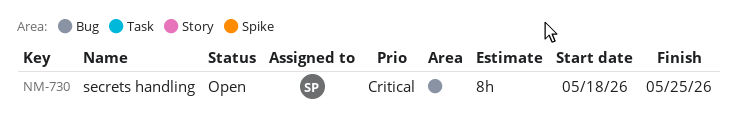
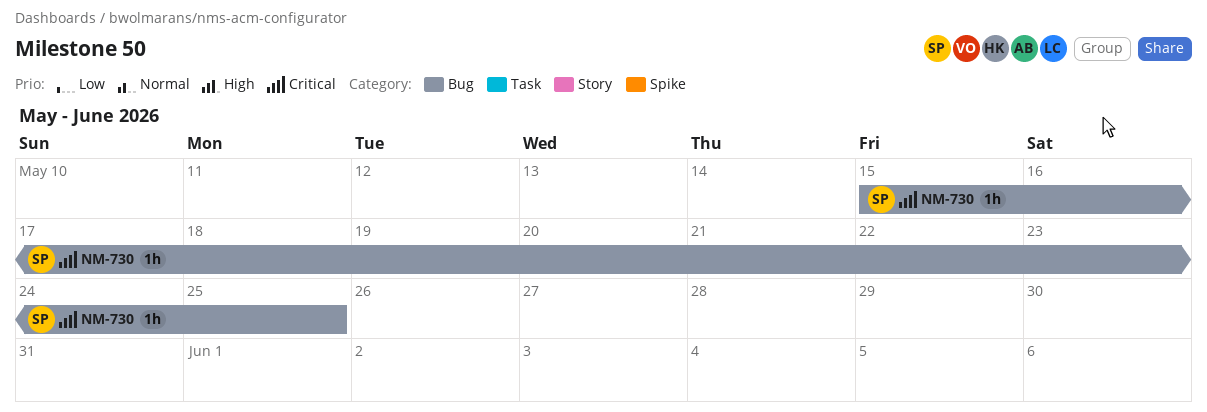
NM-730, estimate: 8h -> 1h
NM-730, start: May 18 -> May 15

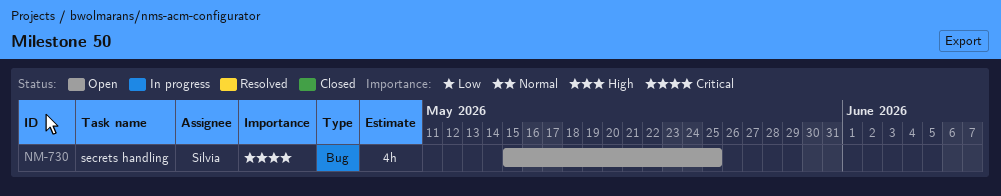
NM-730, estimate: 1h -> 4h

